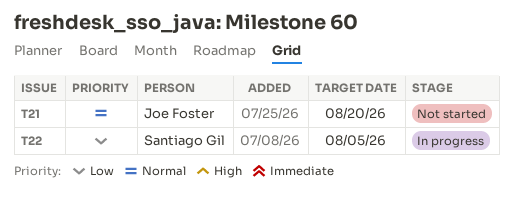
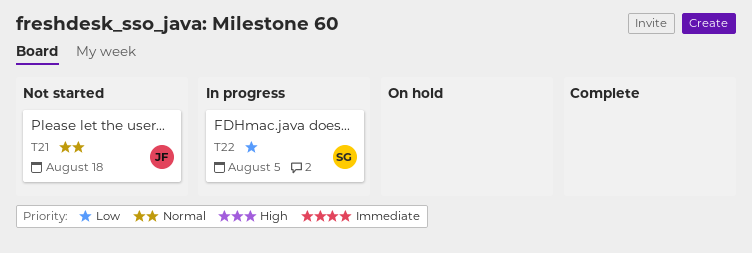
T21, due: Aug 20 -> Aug 18

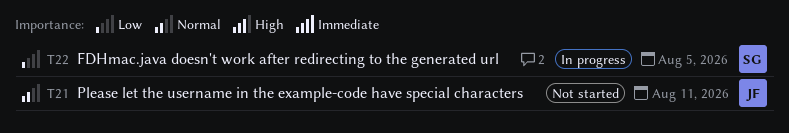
T21, due: Aug 18 -> Aug 11

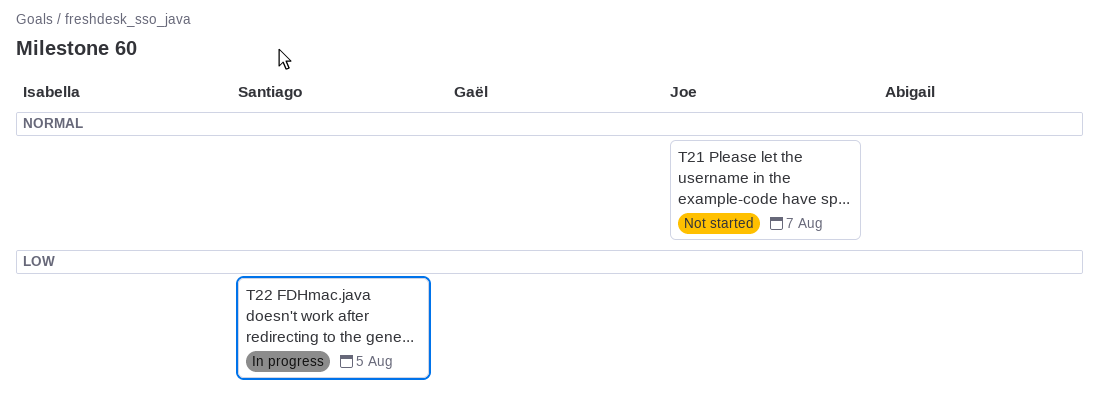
T21, due: Aug 11 -> Aug 7

